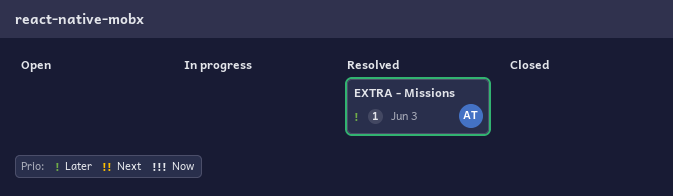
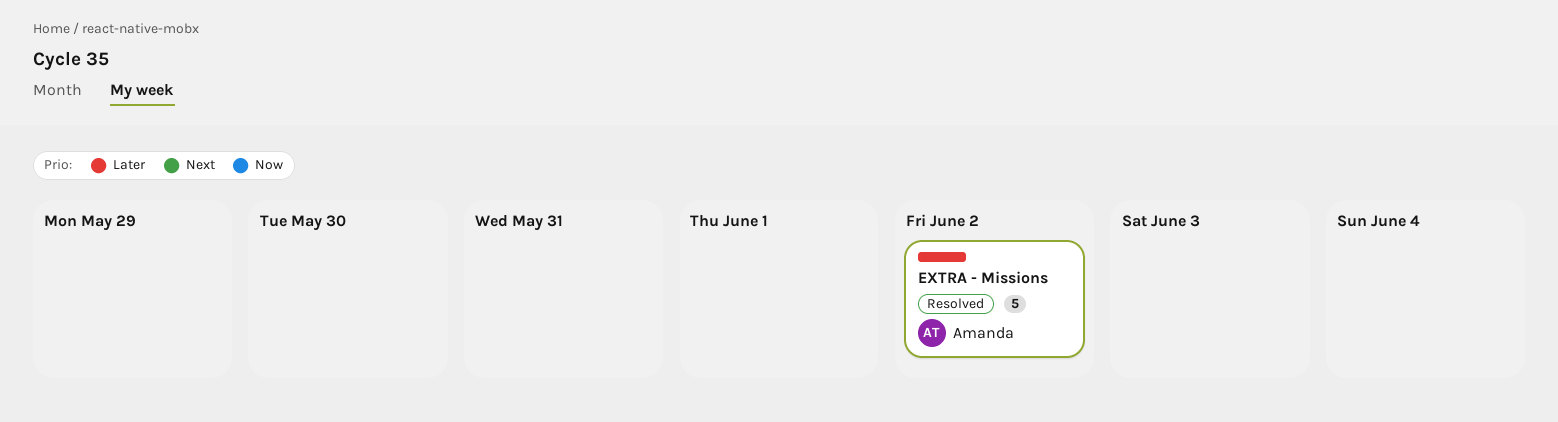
EXTRA - Missions, estimate: 1 -> 5
EXTRA - Missions, due: Jun 3 -> Jun 2

